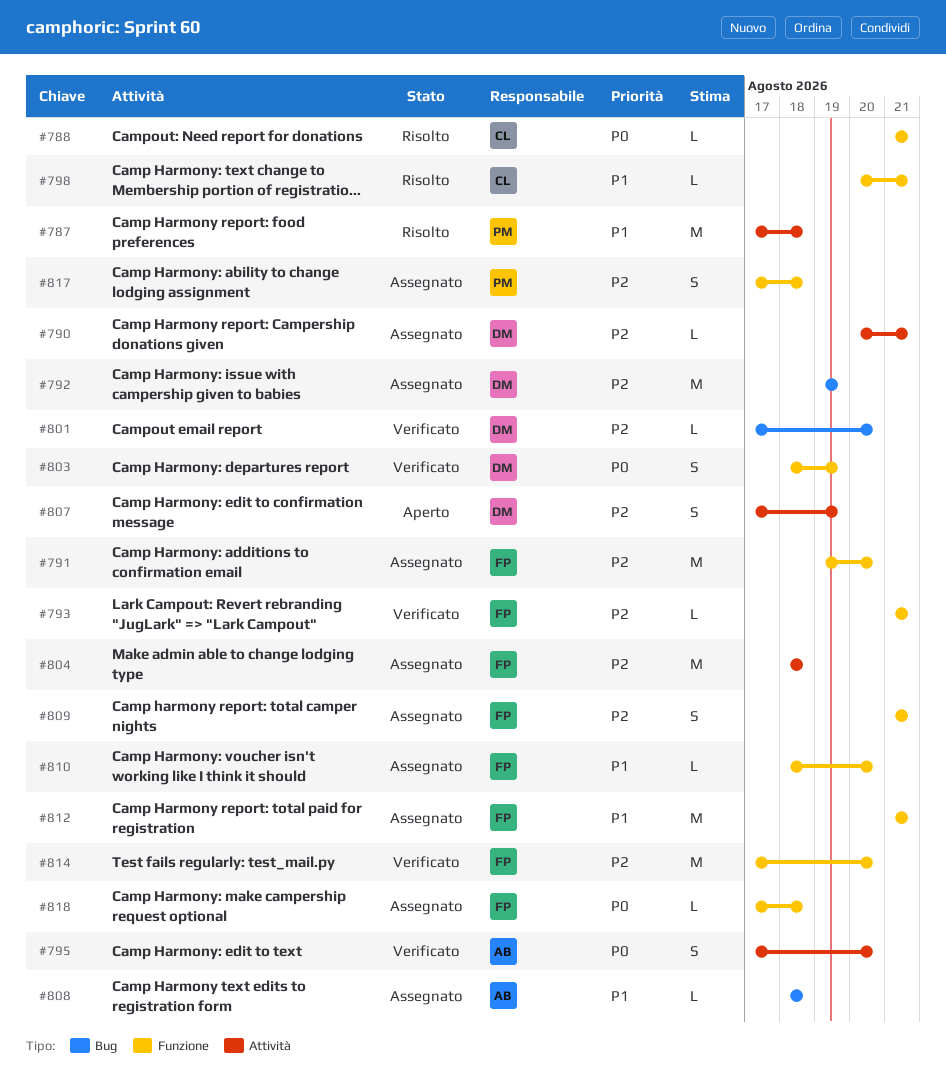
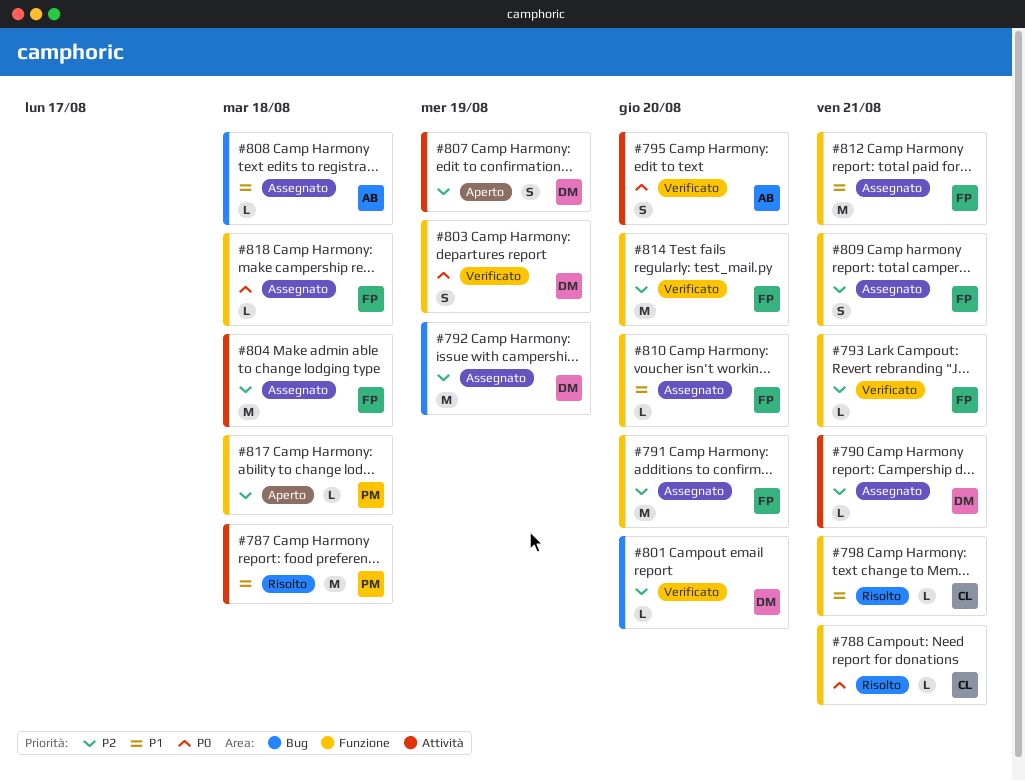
#817, status: Assegnato -> Aperto
#817, estimate: S -> L

